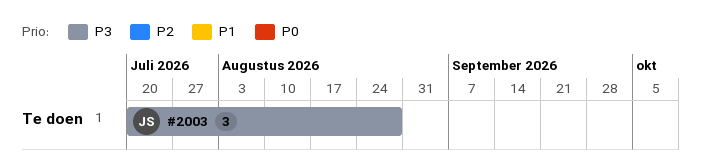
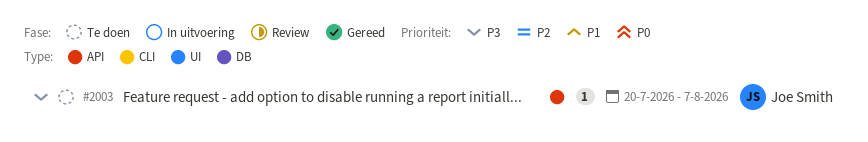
#2003, estimate: 3 -> 1
#2003, due: Aug 28 -> Aug 7

